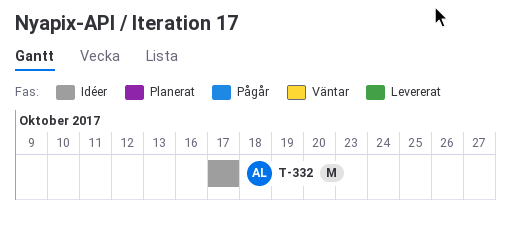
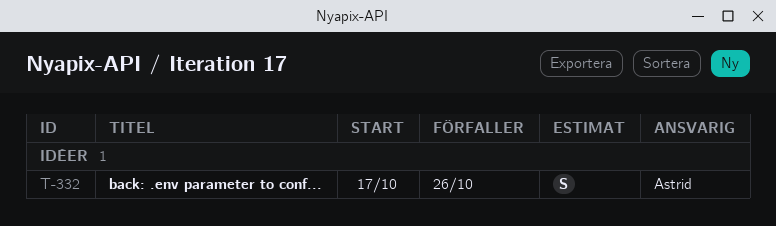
T-332, estimate: M -> S
T-332, due: Oct 17 -> Oct 26

